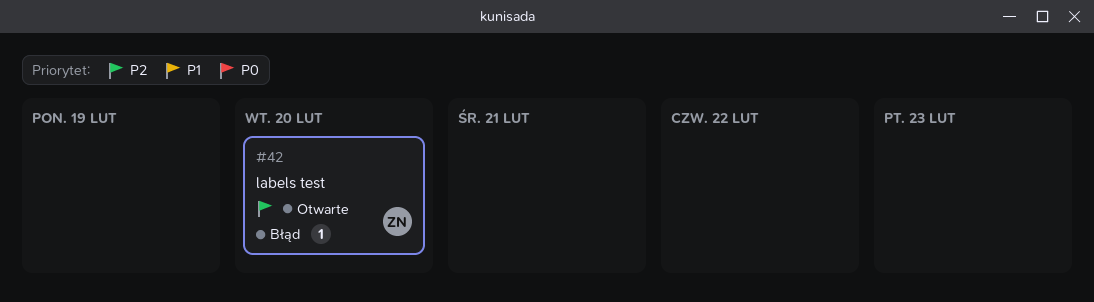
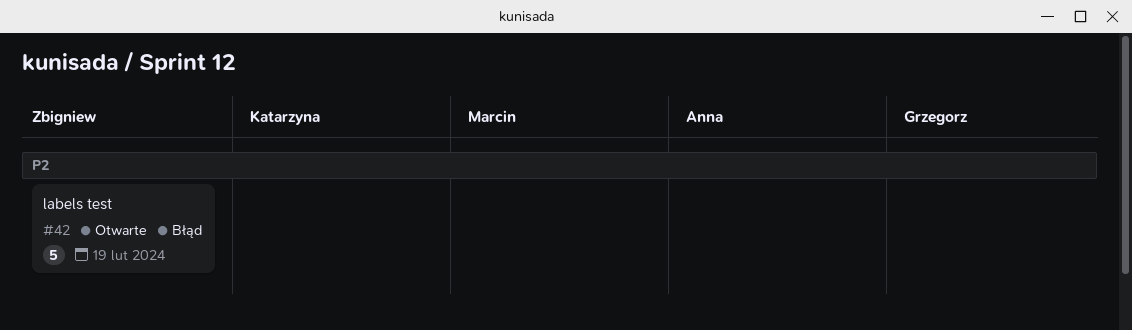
#42, estimate: 1 -> 5
#42, due: Feb 20 -> Feb 19

